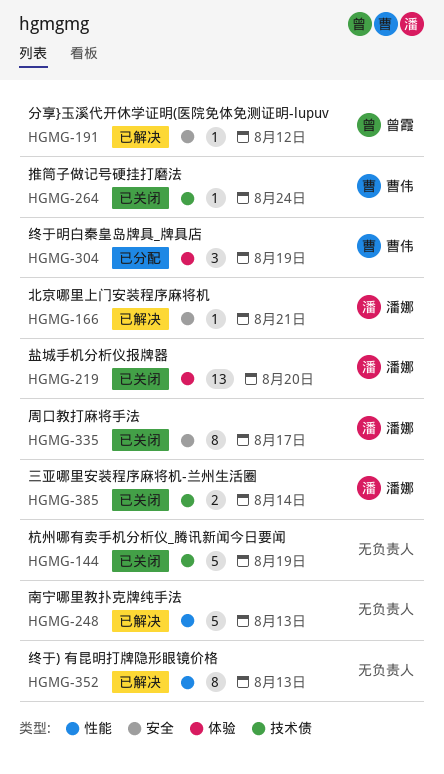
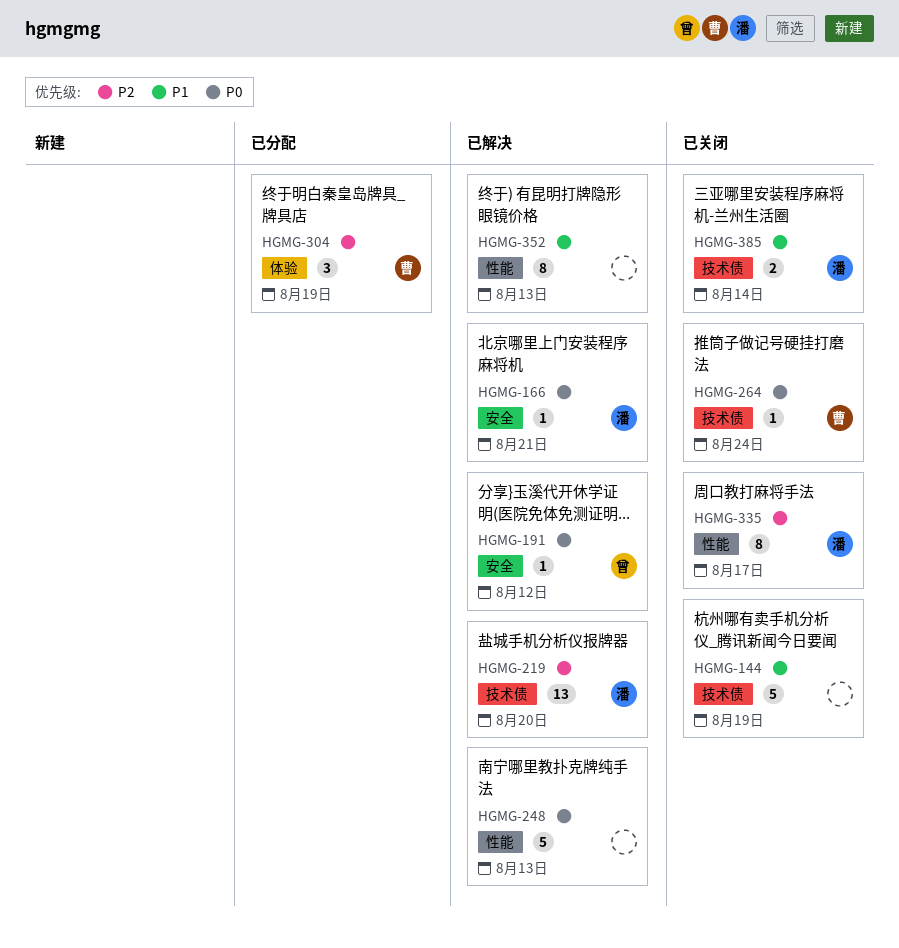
HGMG-219, status: 已关闭 -> 已解决
HGMG-219, label: 体验 -> 技术债
HGMG-335, label: 安全 -> 性能

